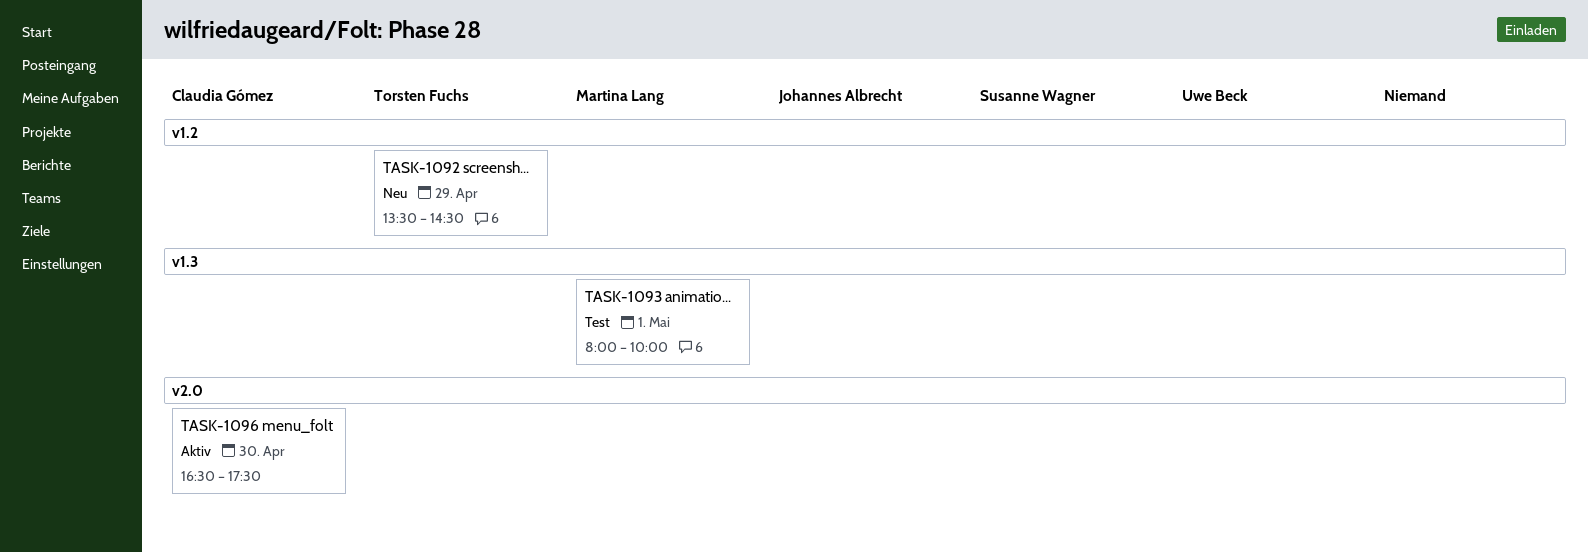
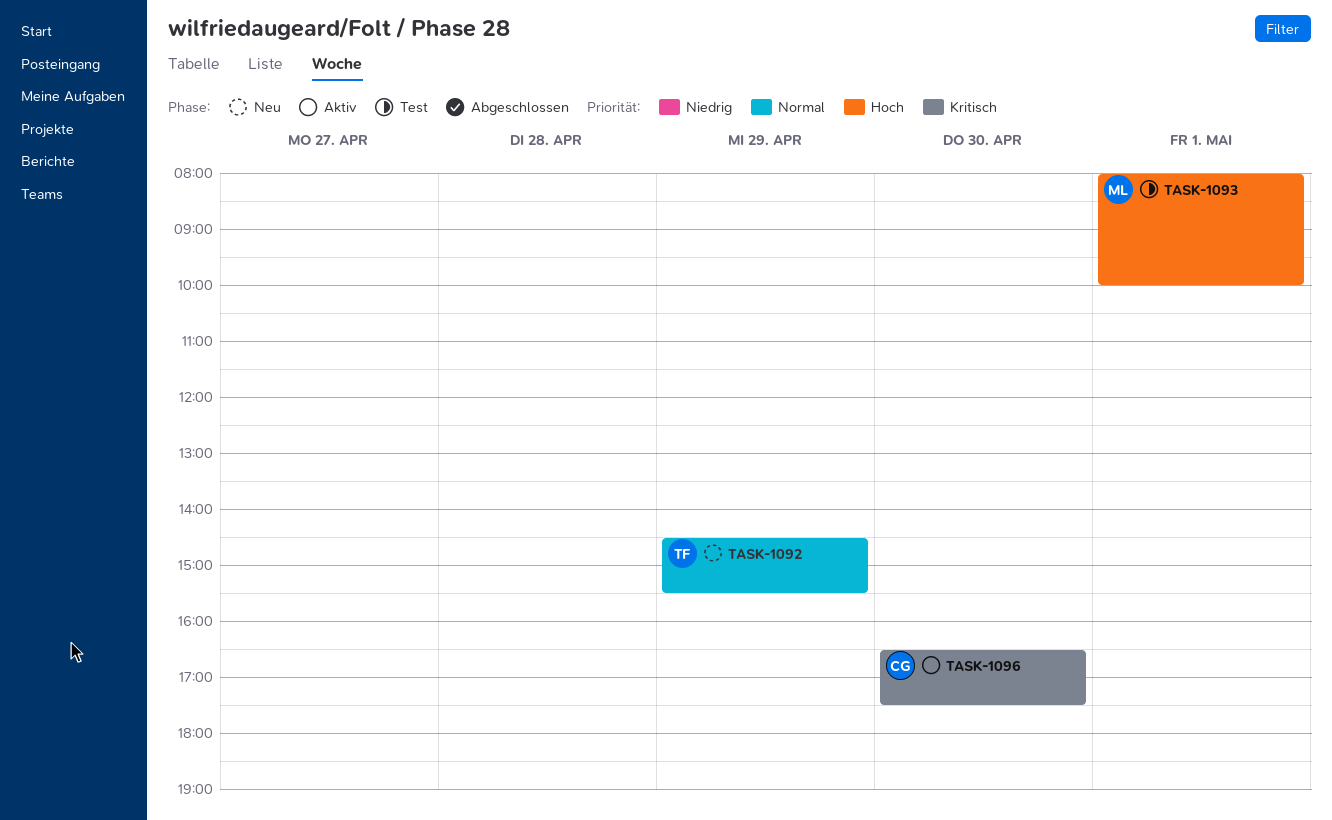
TASK-1092, begins: 13:30 -> 14:30
TASK-1092, ends: 14:30 -> 15:30

